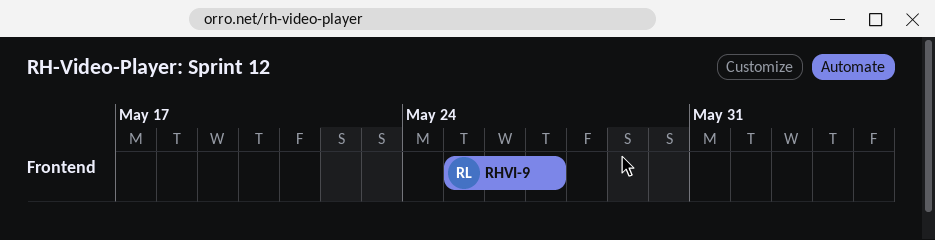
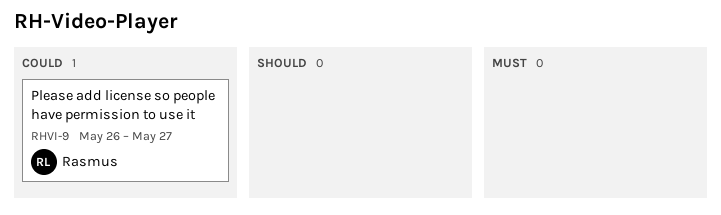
RHVI-9, start: May 25 -> May 26

